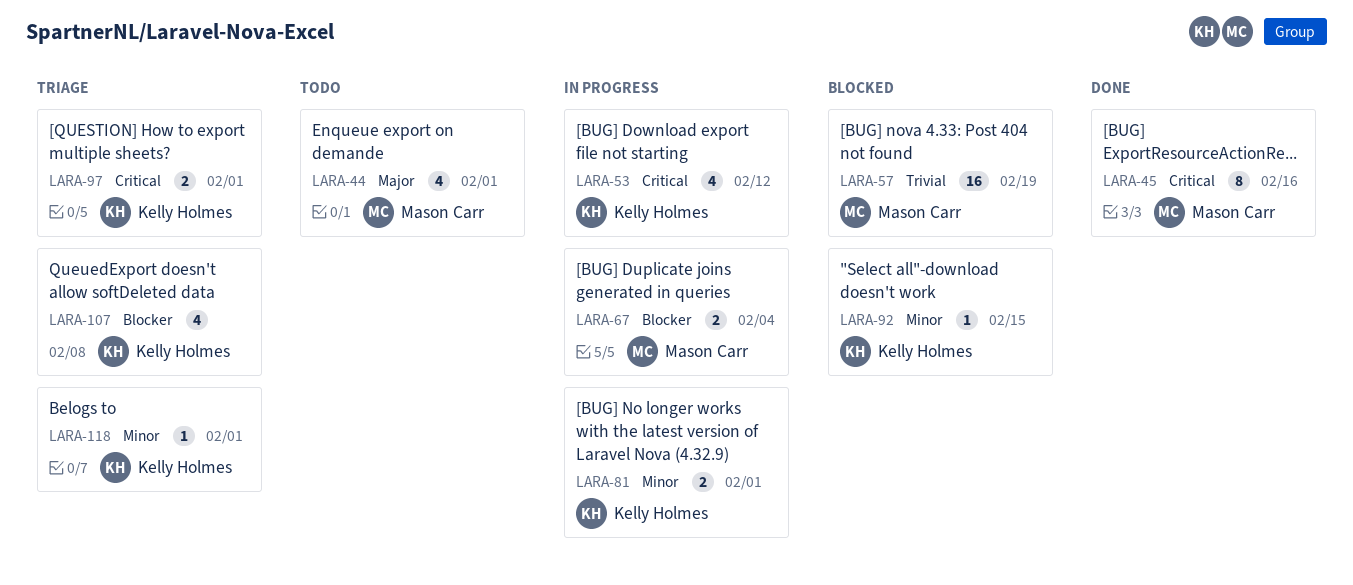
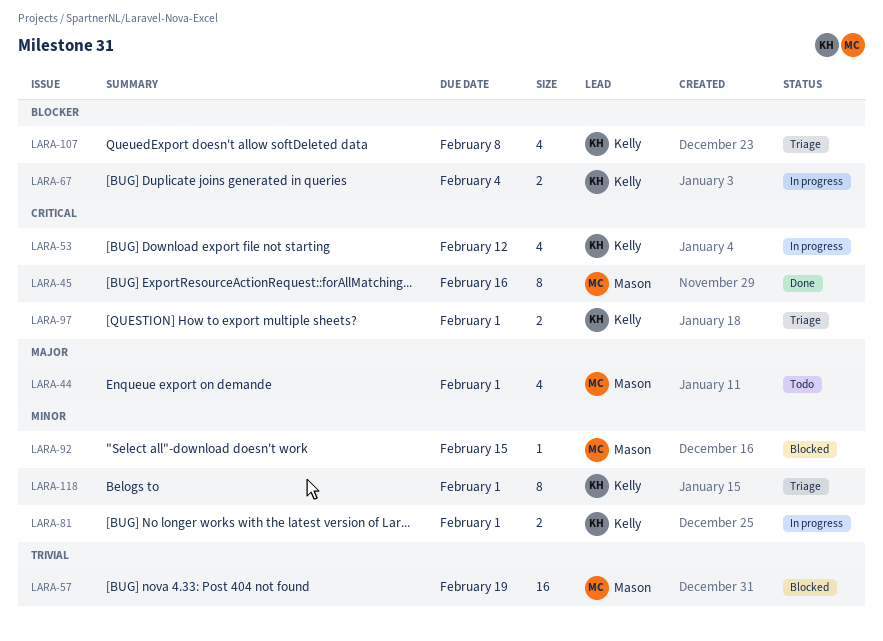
LARA-67, owner: Mason Carr -> Kelly Holmes
LARA-92, owner: Kelly Holmes -> Mason Carr
LARA-118, estimate: 1 -> 8

